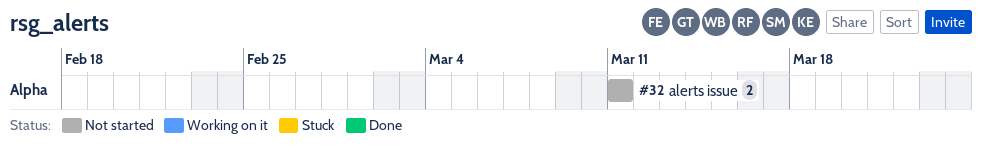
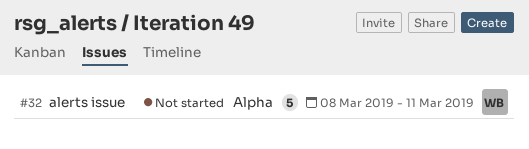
#32, estimate: 2 -> 5
#32, start: Mar 11 -> Mar 8

